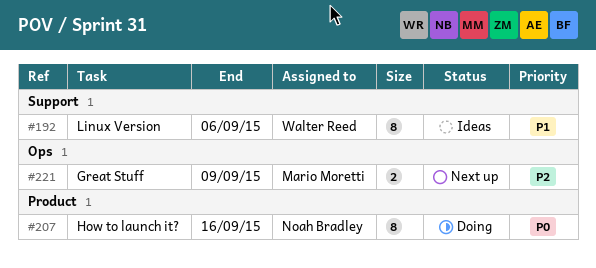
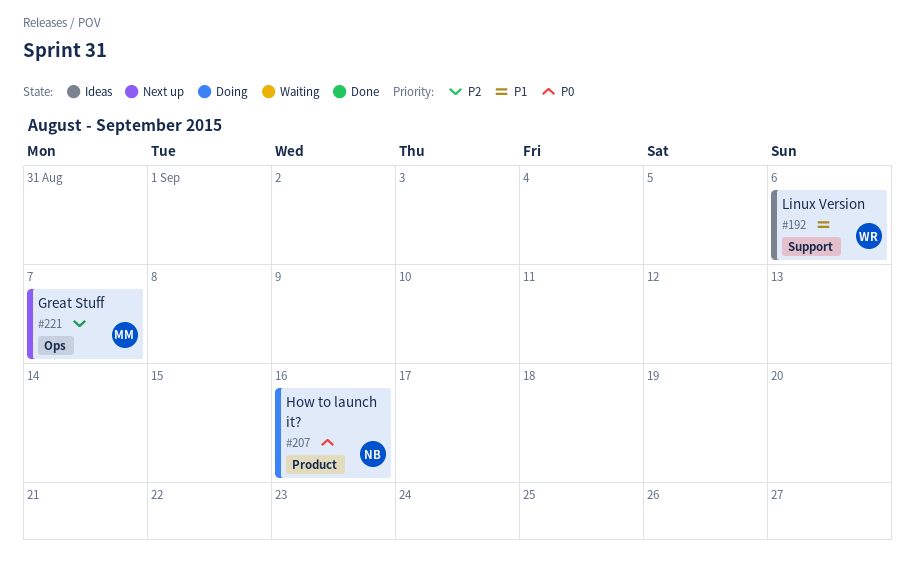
#221, due: Sep 9 -> Sep 7

